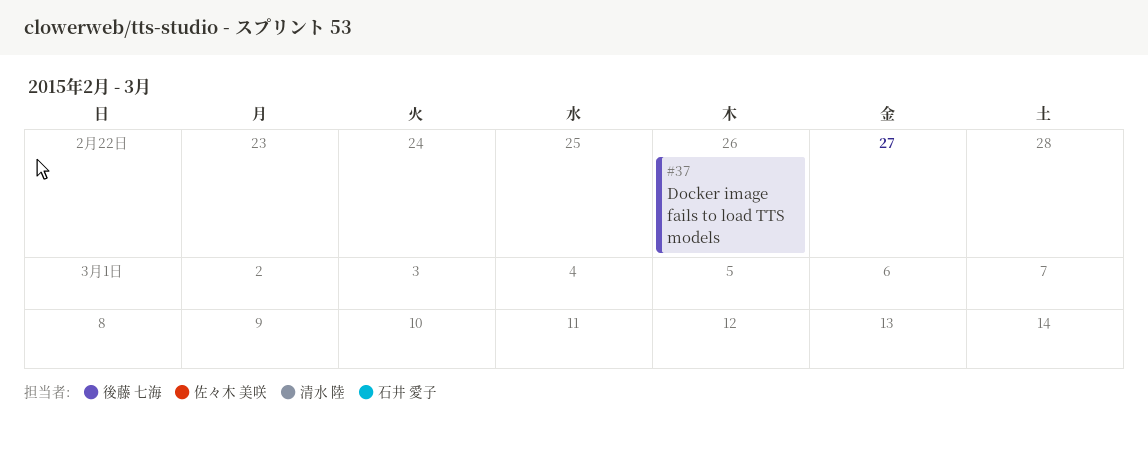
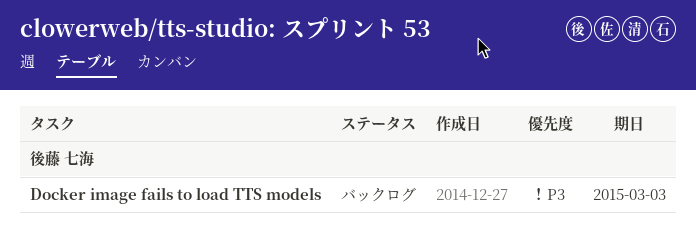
Docker image fails to load TTS models, due: Feb 26 -> Mar 3

